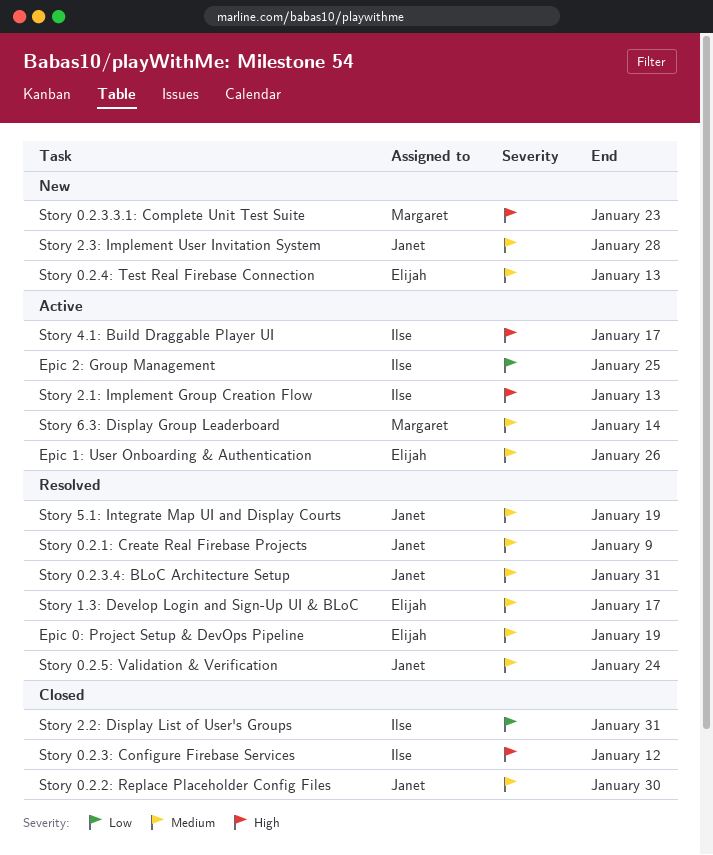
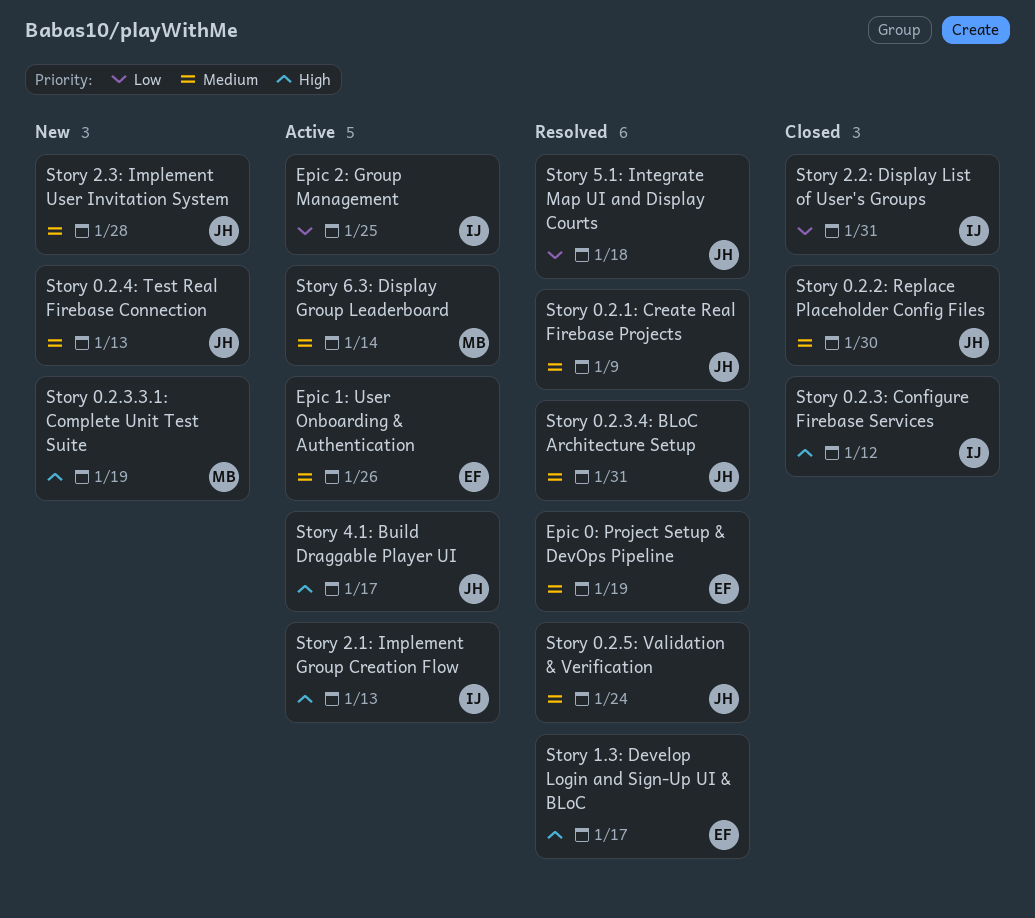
Story 0.2.3.3.1: Complete Unit Test Suite, due: Jan 23 -> Jan 19
Story 0.2.4: Test Real Firebase Connection, owner: Elijah -> Janet
Story 1.3: Develop Login and Sign-Up UI & BLoC, priority: Medium -> High
Story 4.1: Build Draggable Player UI, owner: Ilse -> Janet
Story 5.1: Integrate Map UI and Display Courts, priority: Medium -> Low
Story 5.1: Integrate Map UI and Display Courts, due: Jan 19 -> Jan 18

